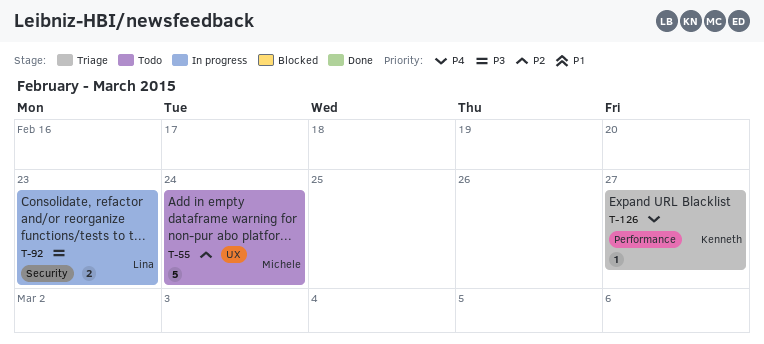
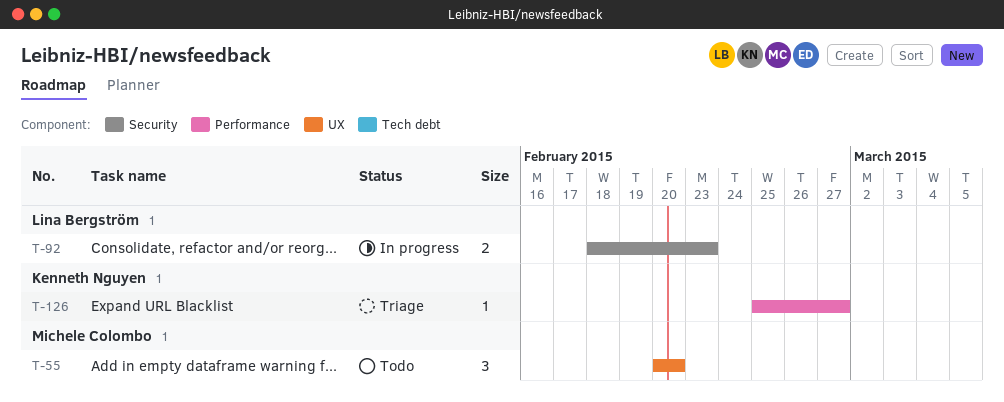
T-55, estimate: 5 -> 3
T-55, due: Feb 24 -> Feb 20

